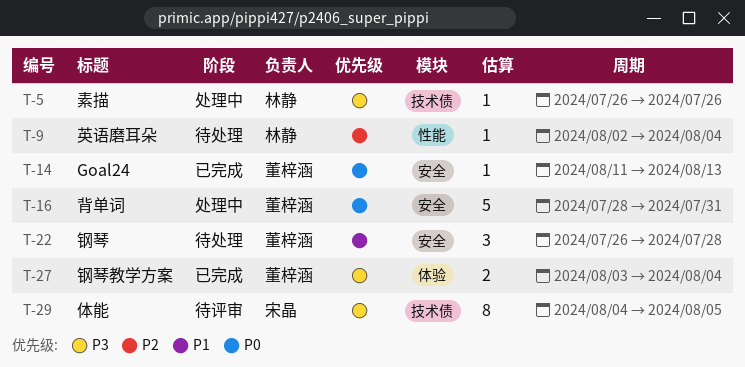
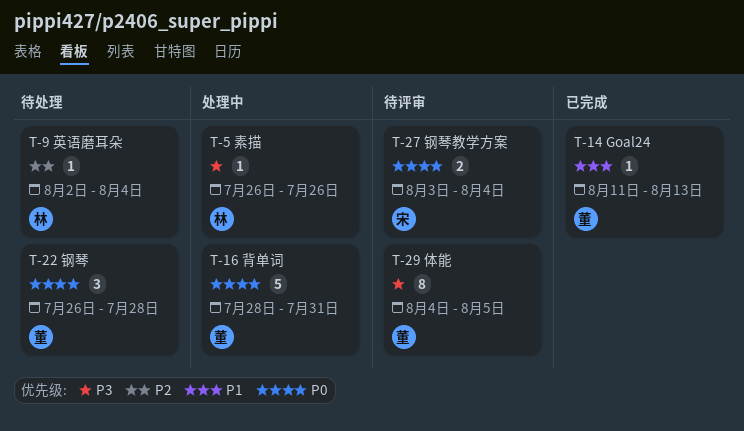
T-14, priority: P0 -> P1
T-22, priority: P1 -> P0
T-27, status: 已完成 -> 待评审
T-27, owner: 董梓涵 -> 宋晶
T-27, priority: P3 -> P0
T-29, owner: 宋晶 -> 董梓涵

